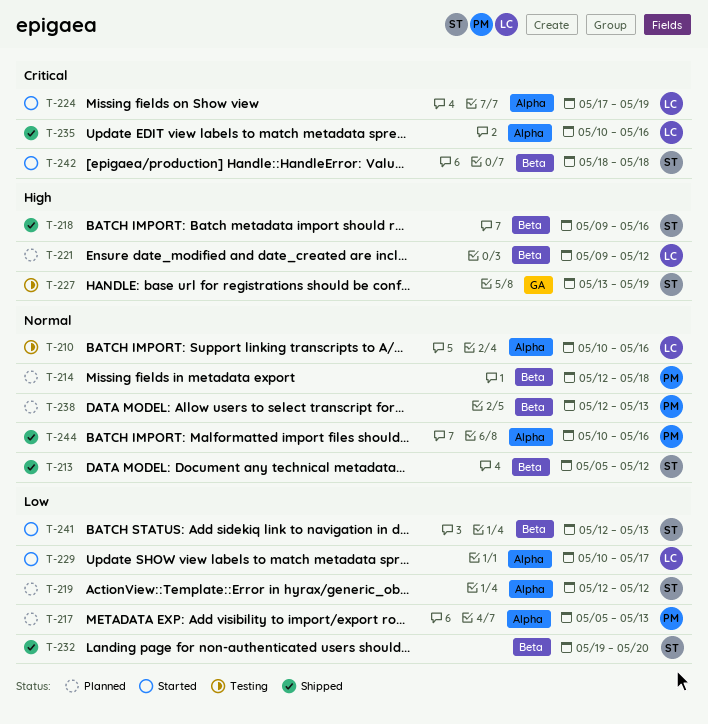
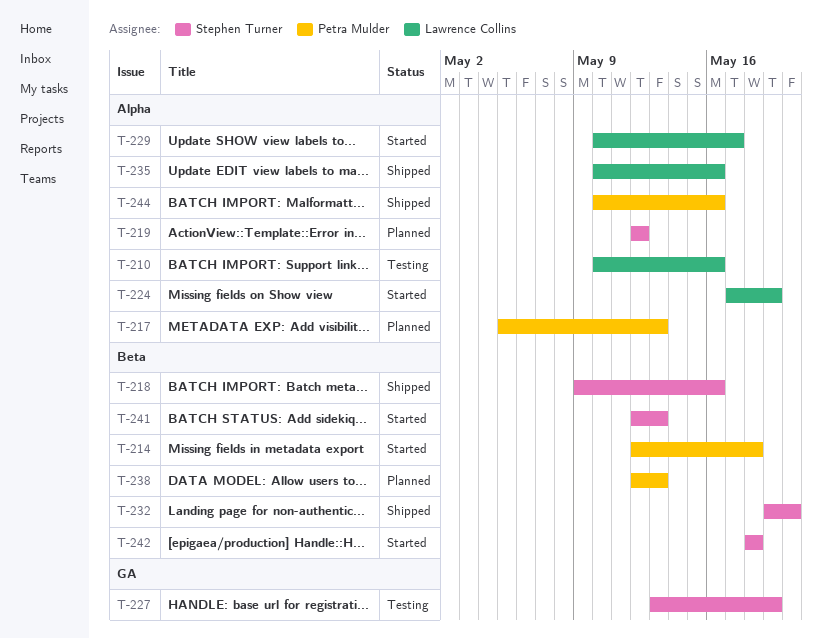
T-213: present -> none
T-214, status: Planned -> Started
T-221: present -> none

